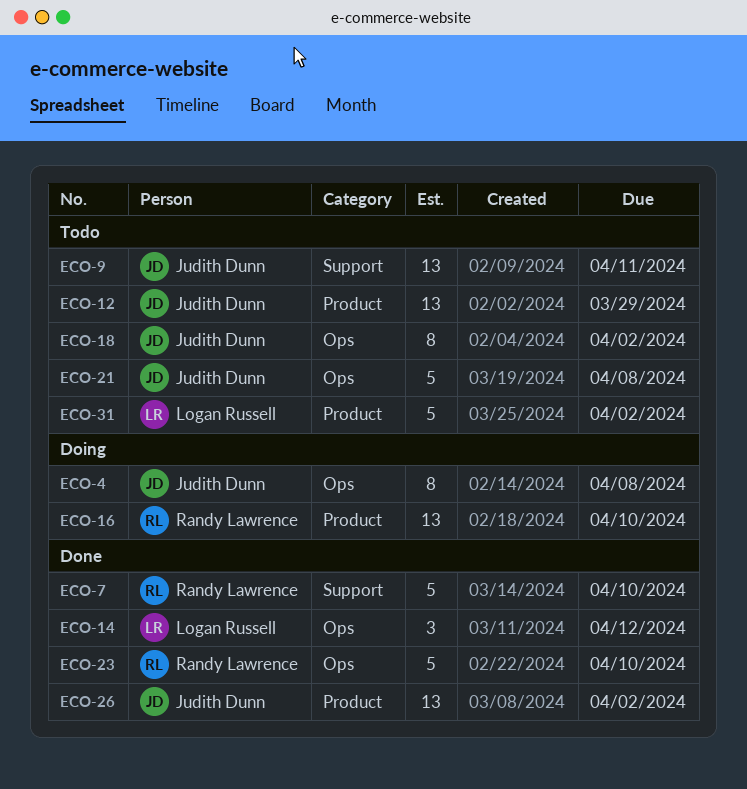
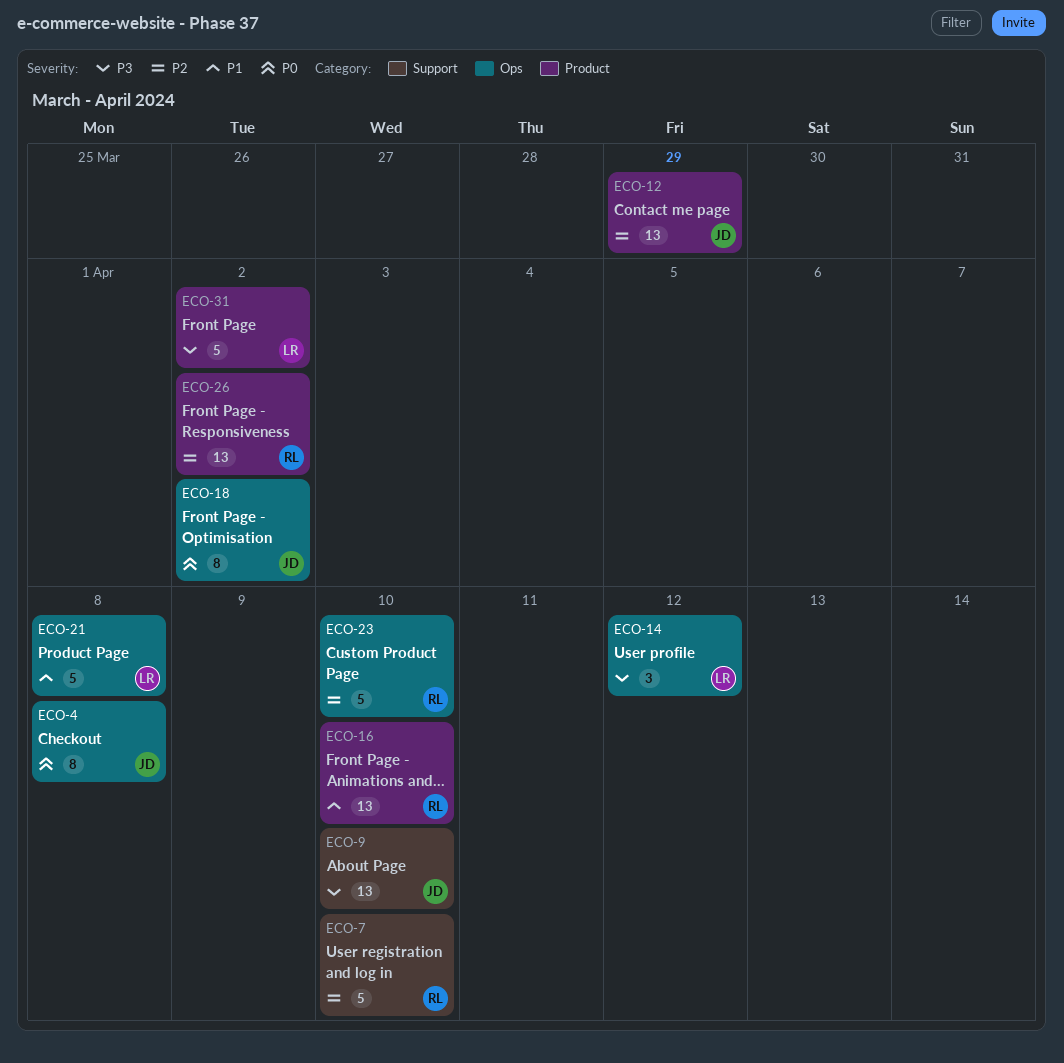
ECO-9, due: Apr 11 -> Apr 10
ECO-21, owner: Judith Dunn -> Logan Russell
ECO-26, owner: Judith Dunn -> Randy Lawrence

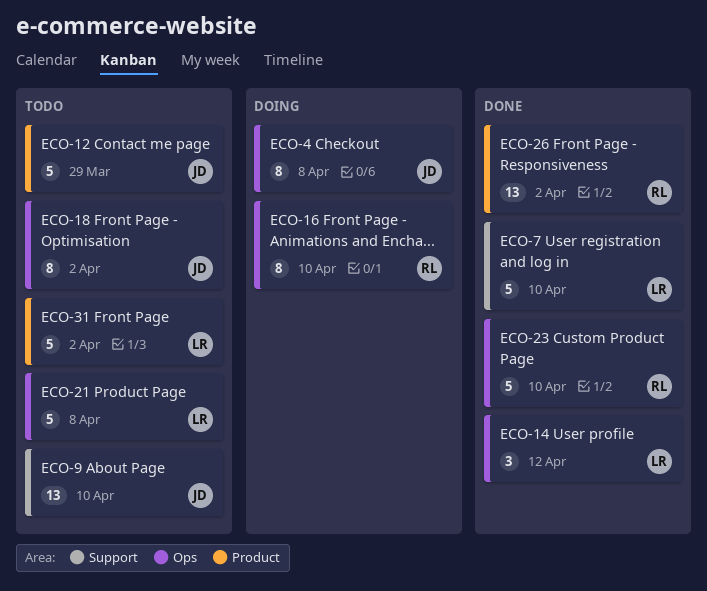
ECO-7, owner: RL -> LR
ECO-12, estimate: 13 -> 5
ECO-16, label: Product -> Ops
ECO-16, estimate: 13 -> 8

